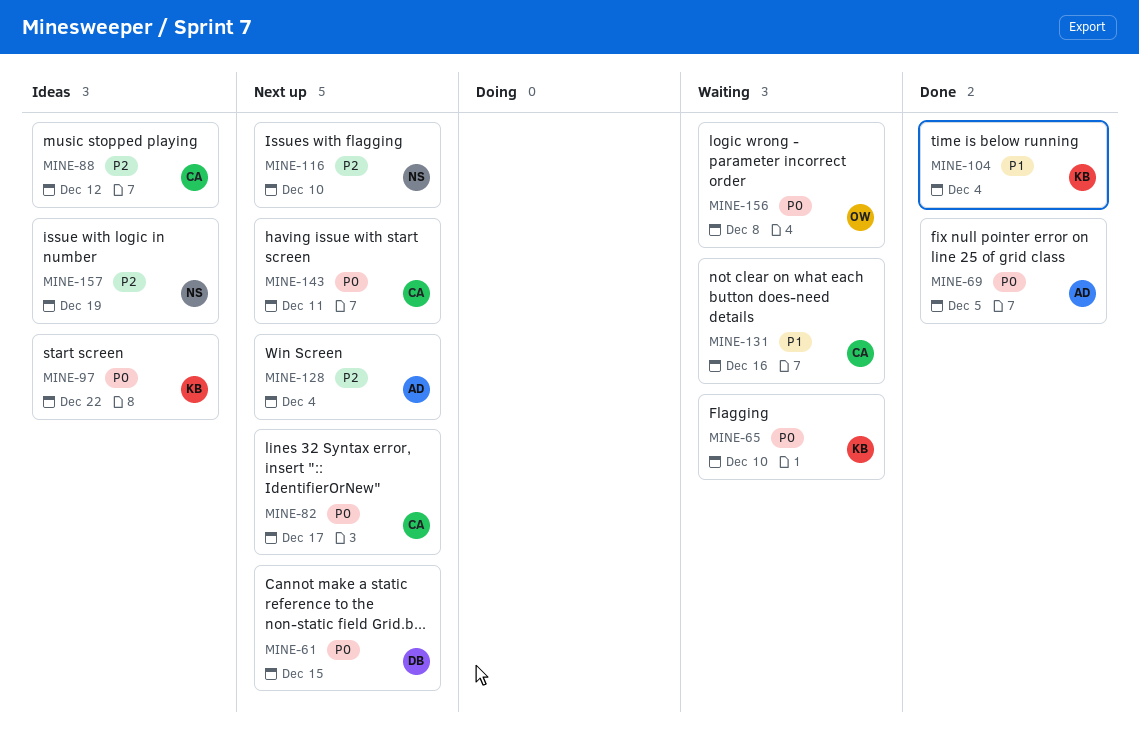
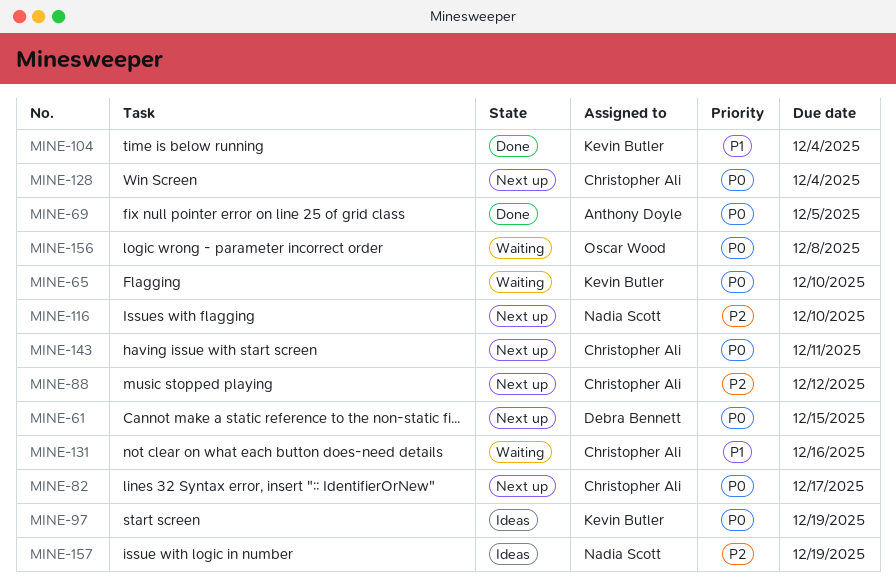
MINE-88, status: Ideas -> Next up
MINE-97, due: Dec 22 -> Dec 19
MINE-128, owner: Anthony Doyle -> Christopher Ali
MINE-128, priority: P2 -> P0

